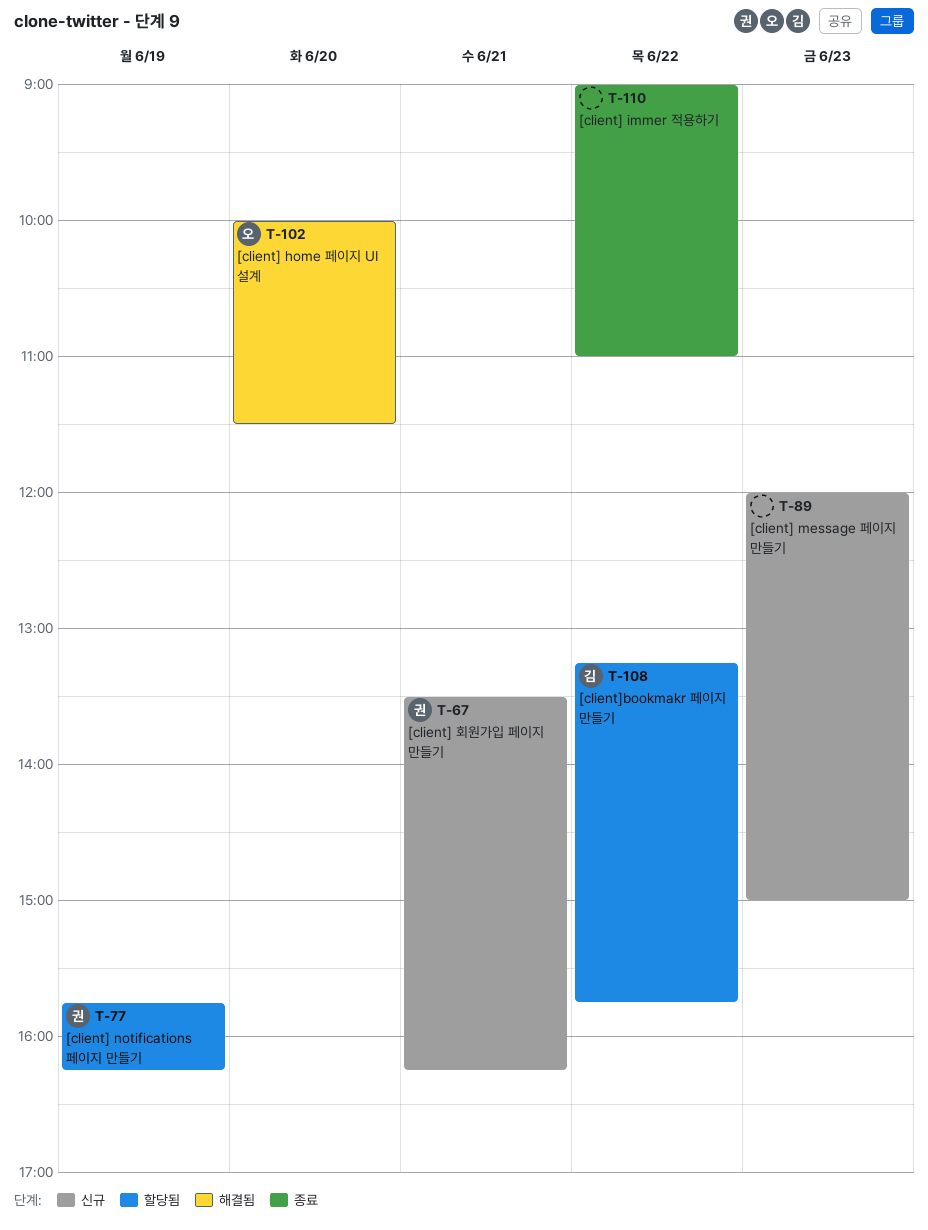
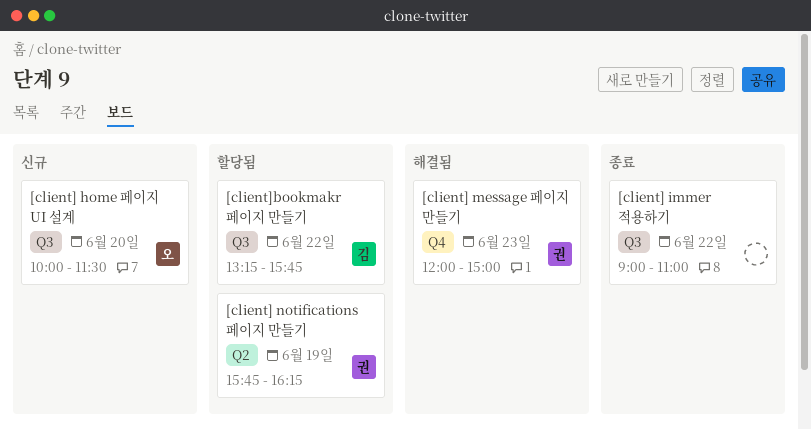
[client] home 페이지 UI 설계, status: 해결됨 -> 신규
[client] message 페이지 만들기, status: 신규 -> 해결됨
[client] message 페이지 만들기, owner: none -> 권
[client] 회원가입 페이지 만들기: present -> none

